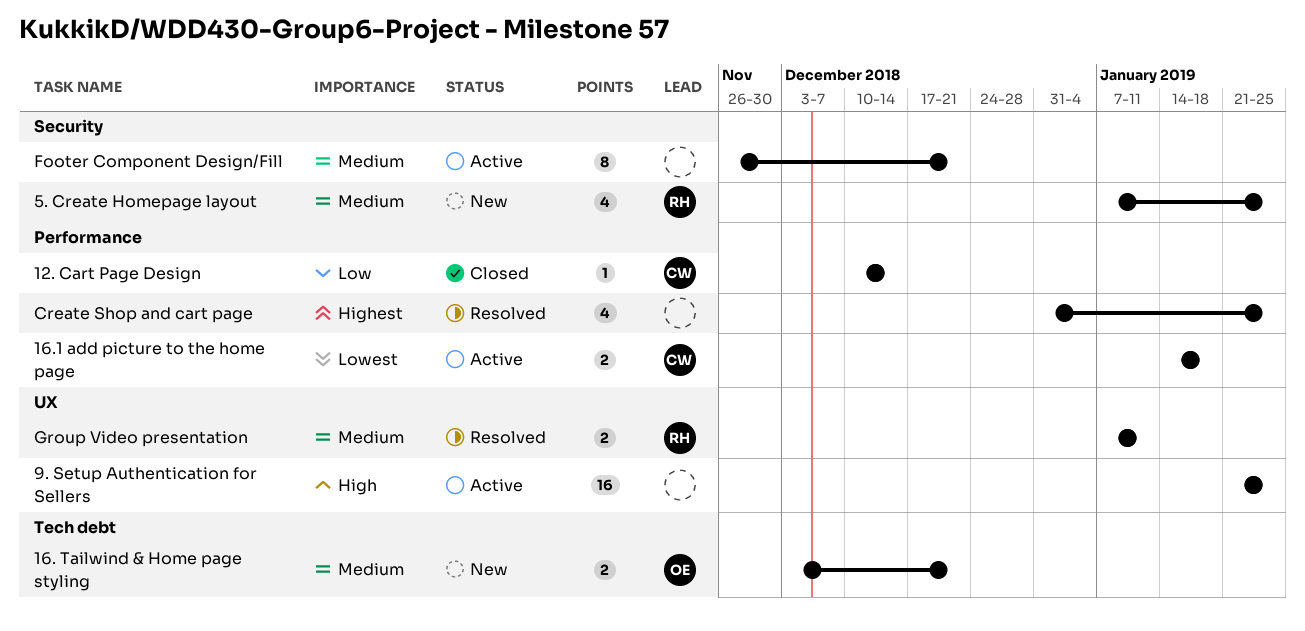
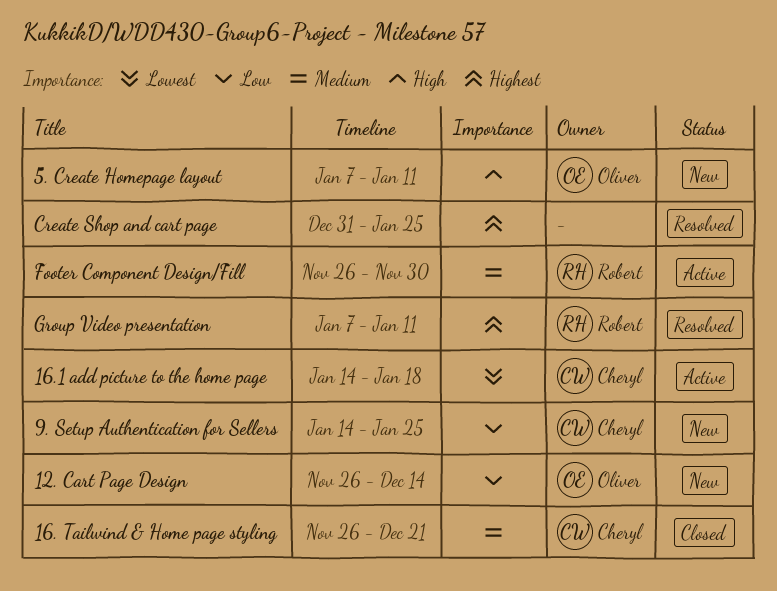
12. Cart Page Design, status: Closed -> New
12. Cart Page Design, owner: Cheryl -> Oliver
12. Cart Page Design, start: Dec 10 -> Nov 26
16. Tailwind & Home page styling, status: New -> Closed
16. Tailwind & Home page styling, owner: Oliver -> Cheryl
16. Tailwind & Home page styling, start: Dec 3 -> Nov 26
5. Create Homepage layout, owner: Robert -> Oliver
5. Create Homepage layout, priority: Medium -> High
5. Create Homepage layout, due: Jan 25 -> Jan 11
9. Setup Authentication for Sellers, status: Active -> New
9. Setup Authentication for Sellers, owner: none -> Cheryl
9. Setup Authentication for Sellers, priority: High -> Low
9. Setup Authentication for Sellers, start: Jan 21 -> Jan 14
Footer Component Design/Fill, owner: none -> Robert
Footer Component Design/Fill, due: Dec 21 -> Nov 30
Group Video presentation, priority: Medium -> Highest

